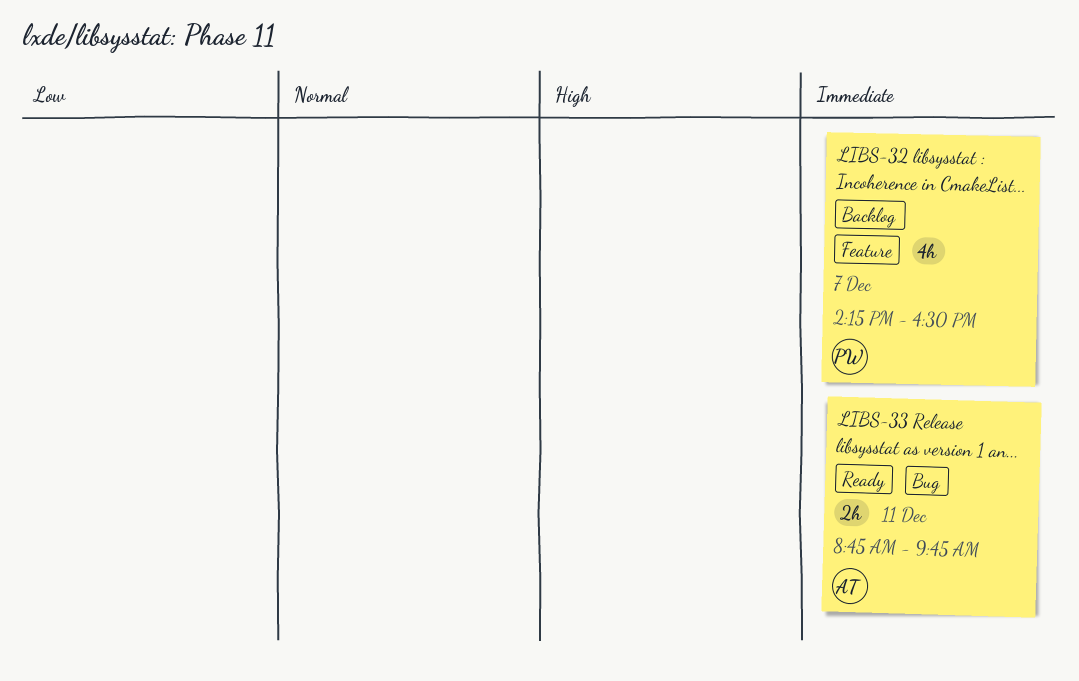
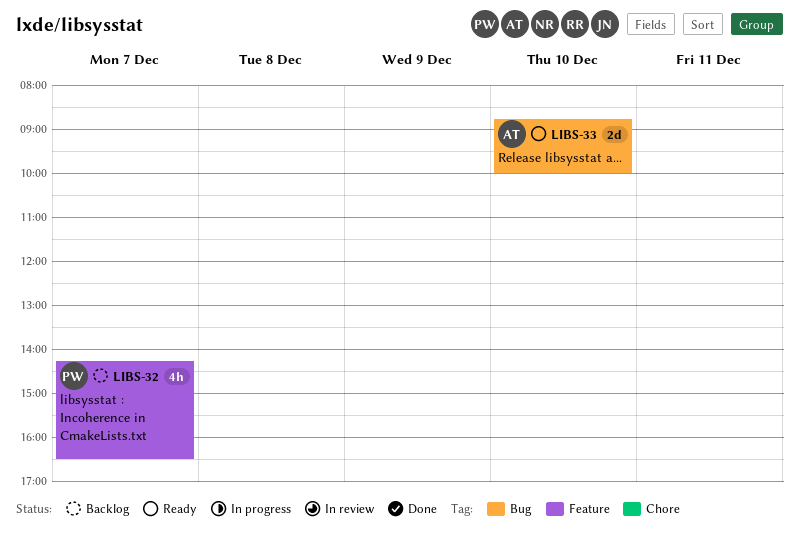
LIBS-33, estimate: 2h -> 2d
LIBS-33, day: Dec 11 -> Dec 10
LIBS-33, ends: 09:45 -> 10:00

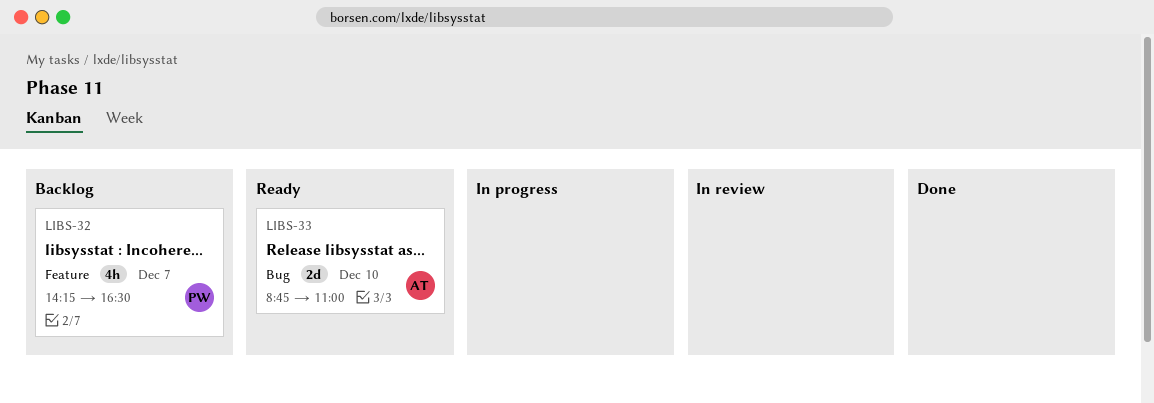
LIBS-33, ends: 10:00 -> 11:00

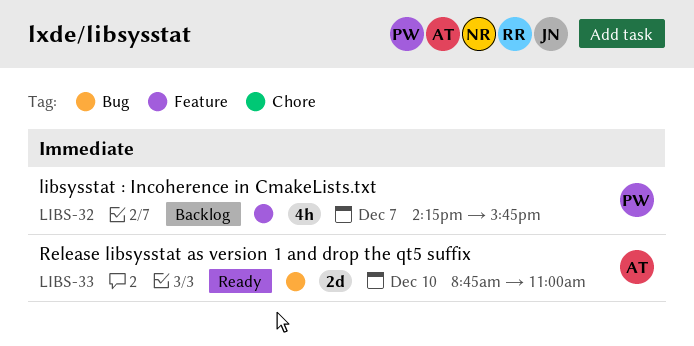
LIBS-32, ends: 16:30 -> 15:45

